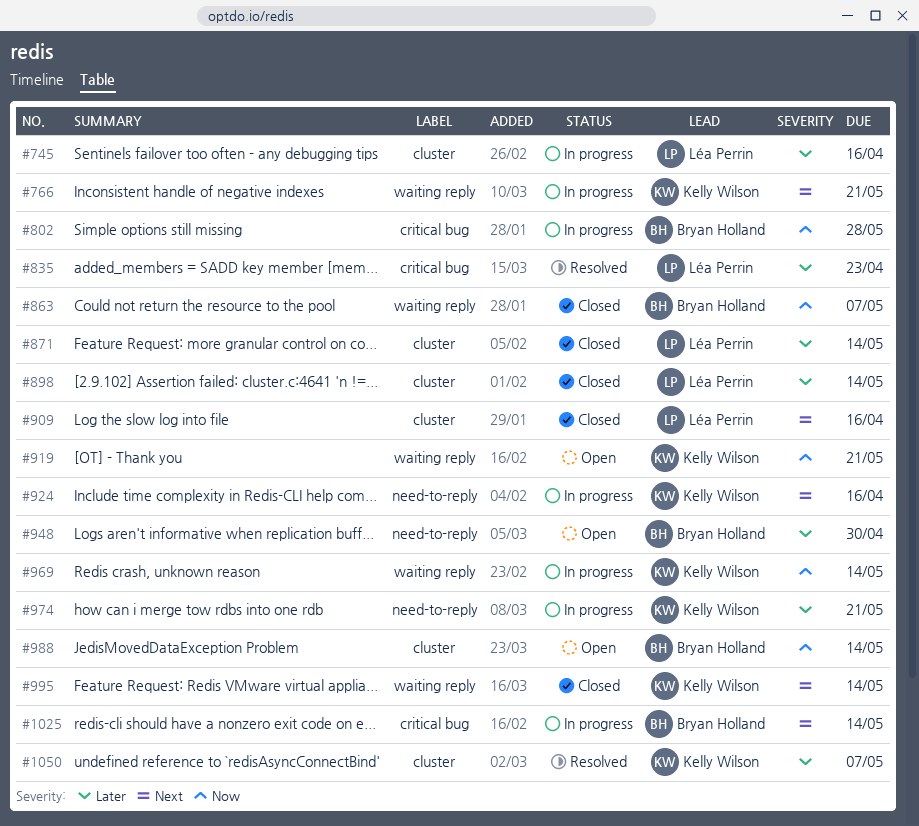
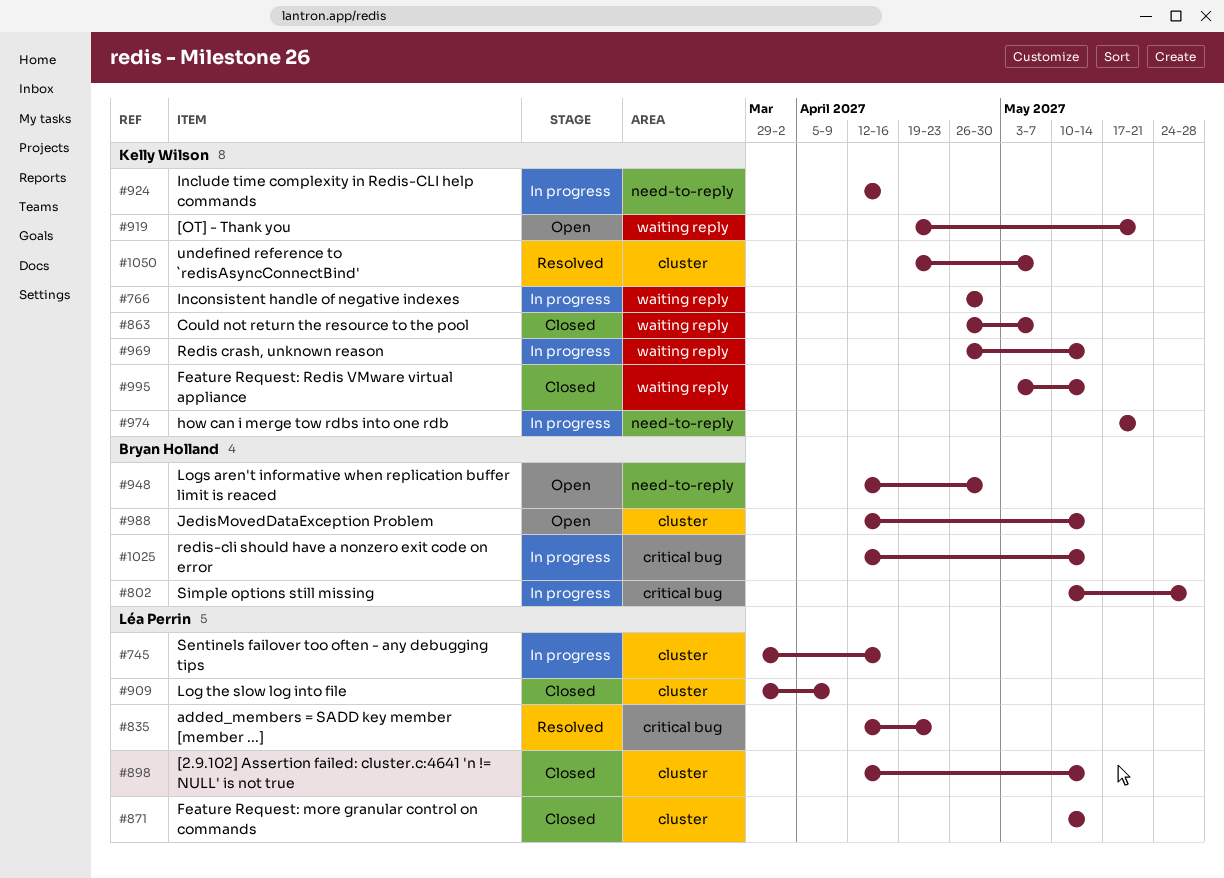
#766, due: May 21 -> Apr 30
#863, owner: Bryan Holland -> Kelly Wilson
#909, due: Apr 16 -> Apr 9

